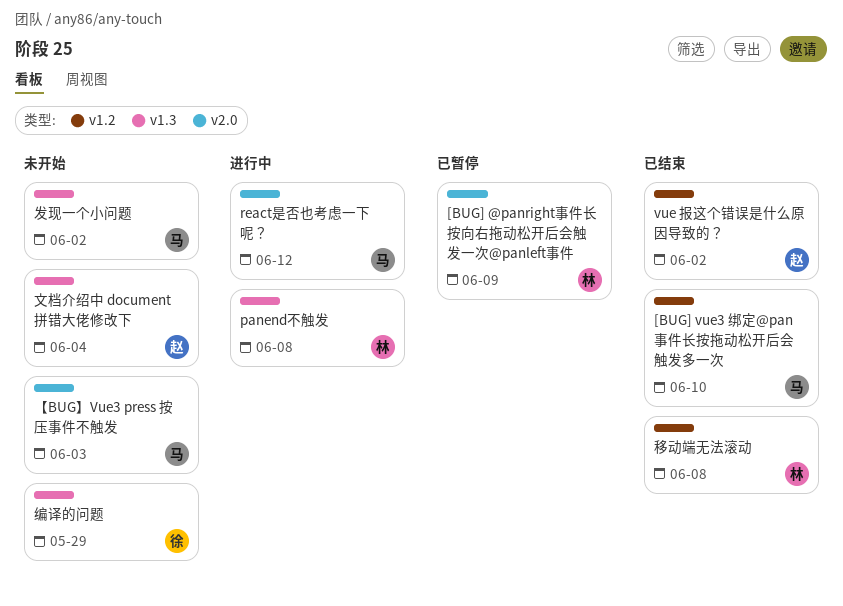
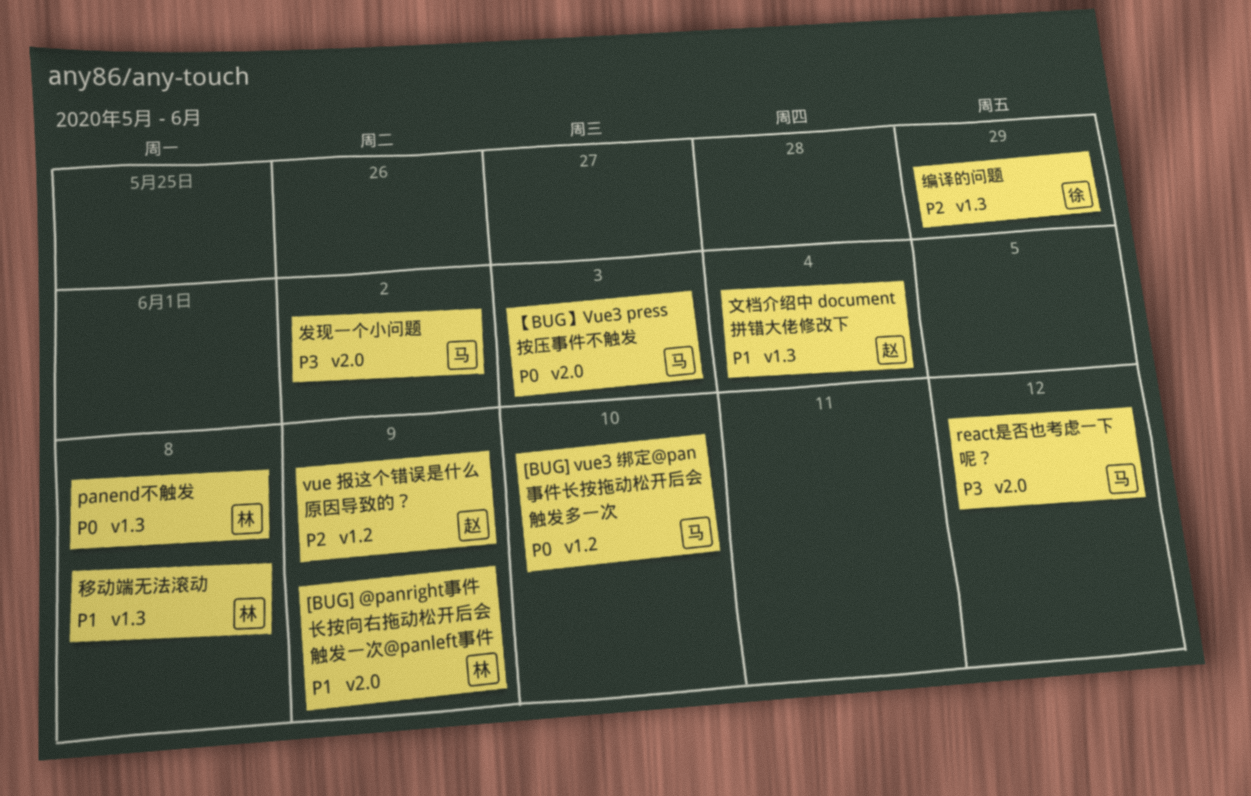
vue 报这个错误是什么原因导致的？, due: Jun 2 -> Jun 9
发现一个小问题, label: v1.3 -> v2.0
移动端无法滚动, label: v1.2 -> v1.3

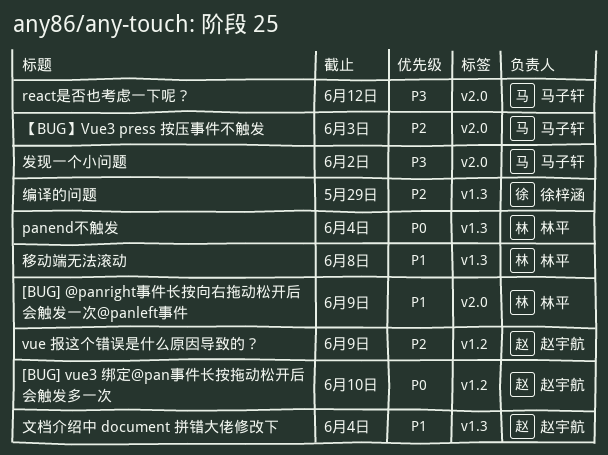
[BUG] vue3 绑定@pan事件长按拖动松开后会触发多一次, owner: 马子轩 -> 赵宇航
panend不触发, due: Jun 8 -> Jun 4
【BUG】Vue3 press 按压事件不触发, priority: P0 -> P2

